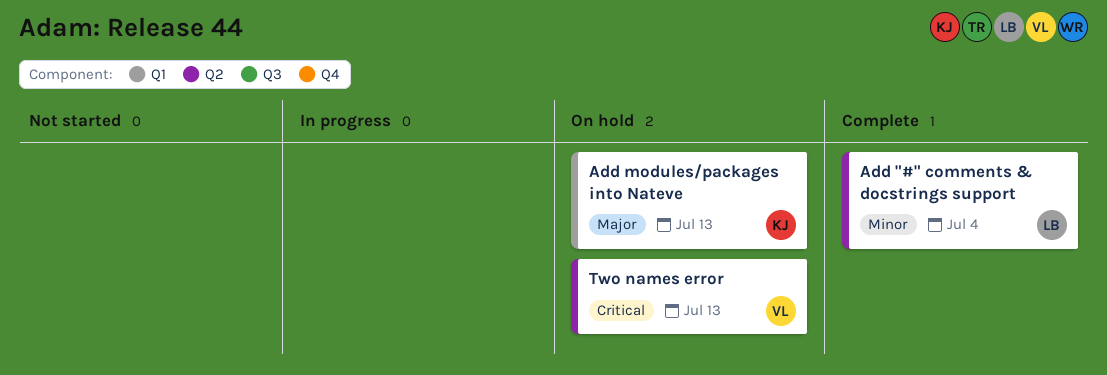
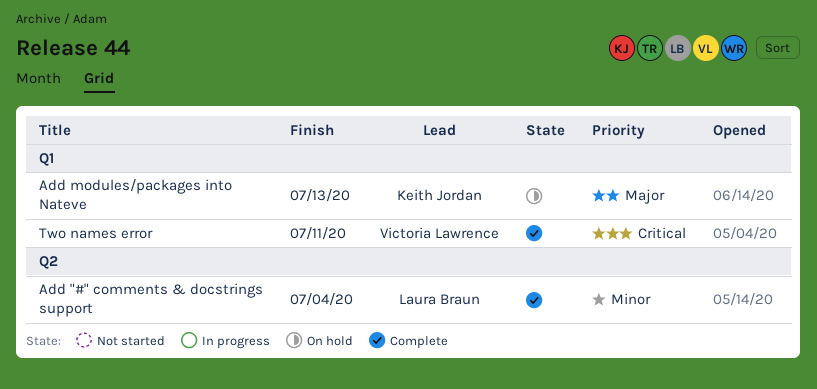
Two names error, status: On hold -> Complete
Two names error, label: Q2 -> Q1
Two names error, due: Jul 13 -> Jul 11

